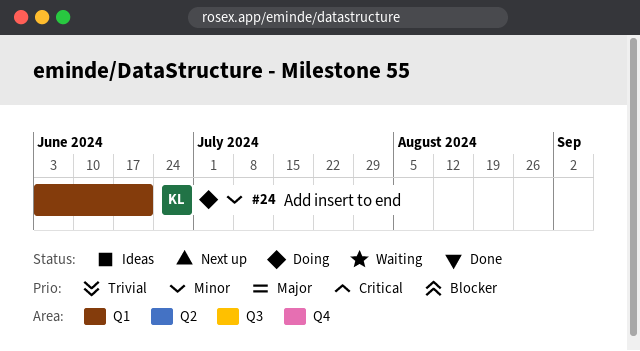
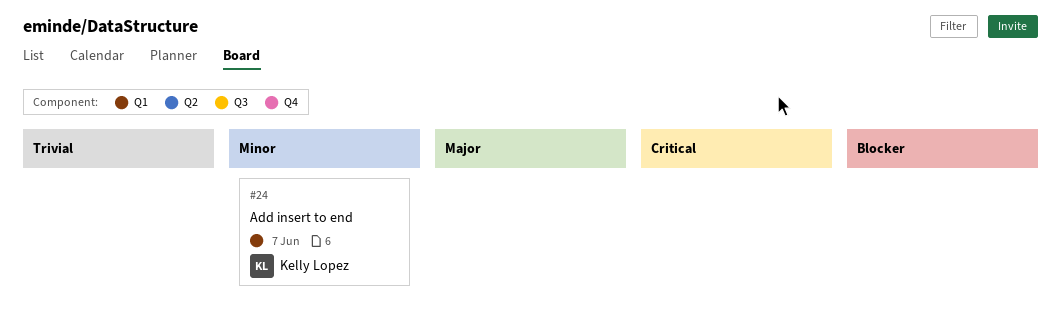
#24, due: Jun 21 -> Jun 7

